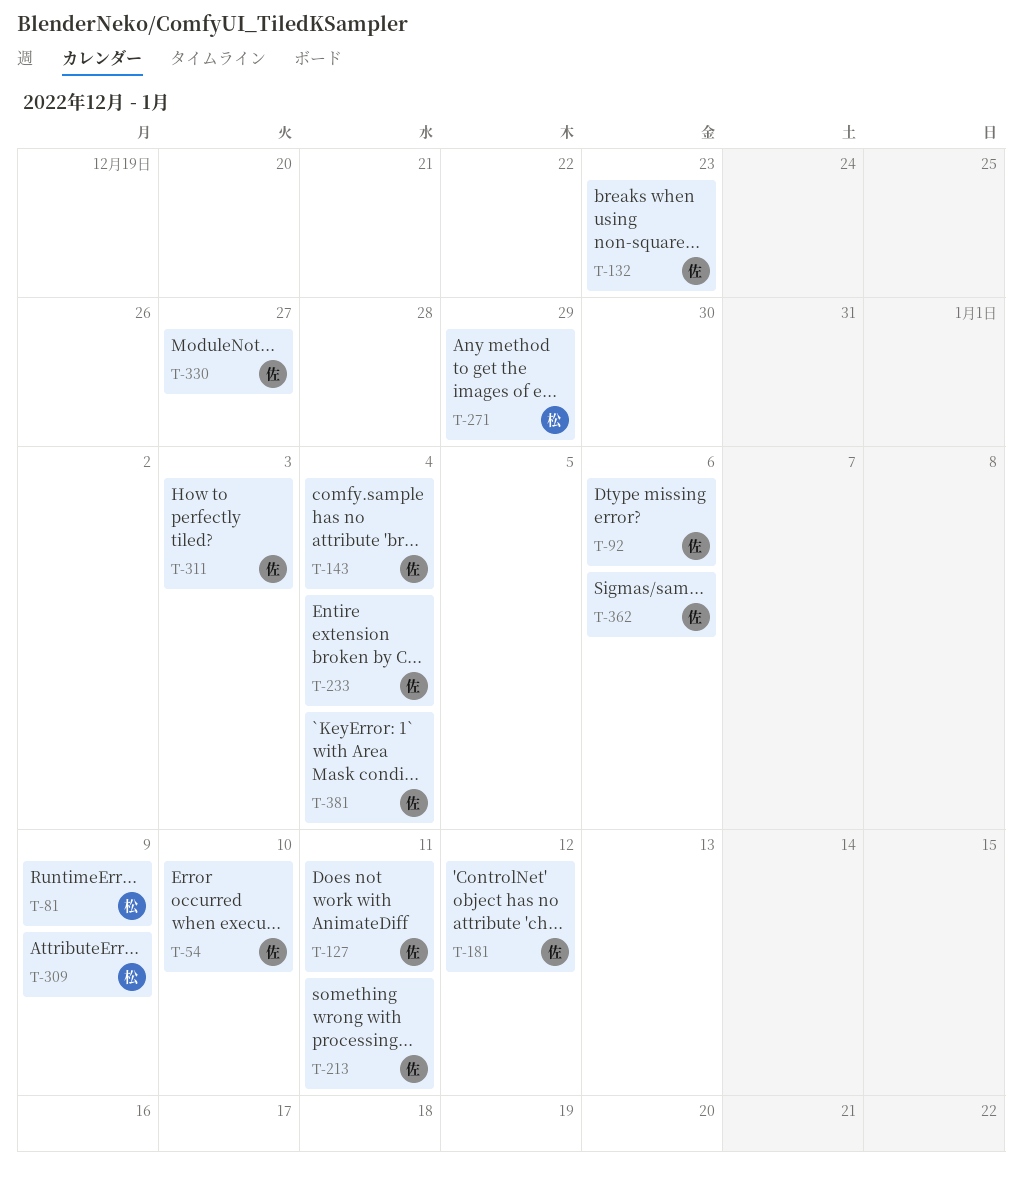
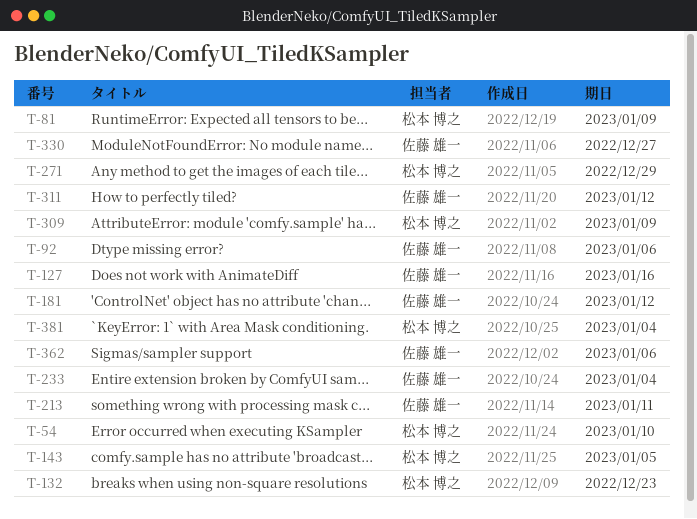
T-54, owner: 佐藤 雄一 -> 松本 博之
T-127, due: Jan 11 -> Jan 16
T-132, owner: 佐藤 雄一 -> 松本 博之
T-143, owner: 佐藤 雄一 -> 松本 博之
T-143, due: Jan 4 -> Jan 5
T-311, due: Jan 3 -> Jan 12
T-381, owner: 佐藤 雄一 -> 松本 博之

